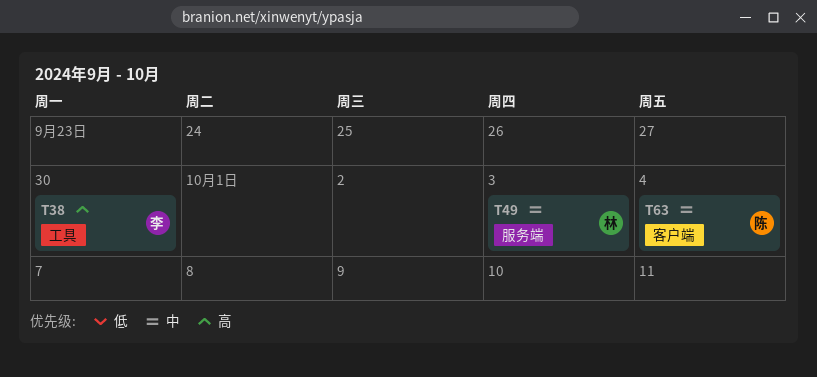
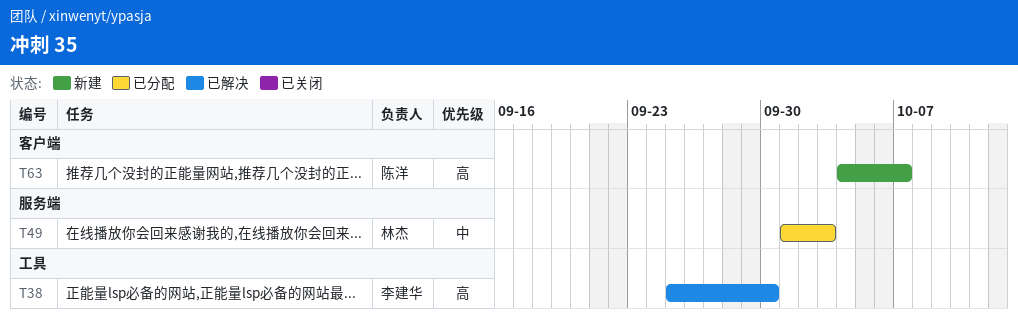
T63, priority: 中 -> 高
T63, due: Oct 4 -> Oct 7

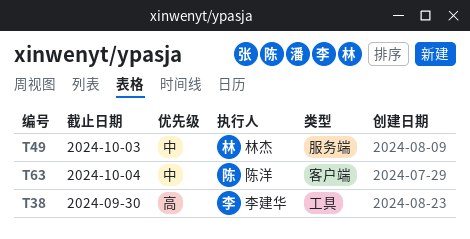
T63, priority: 高 -> 中
T63, due: Oct 7 -> Oct 4

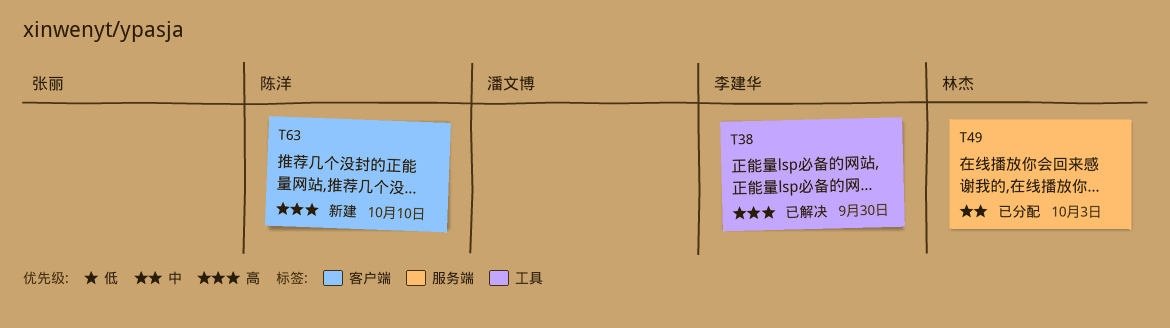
T63, priority: 中 -> 高
T63, due: Oct 4 -> Oct 10

